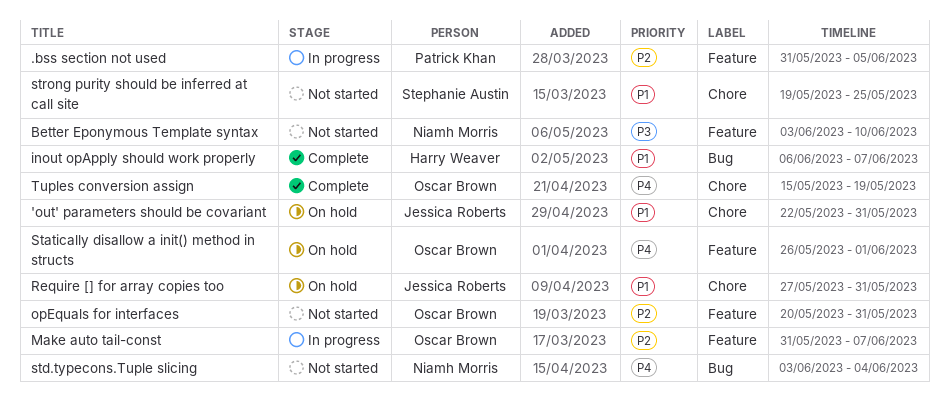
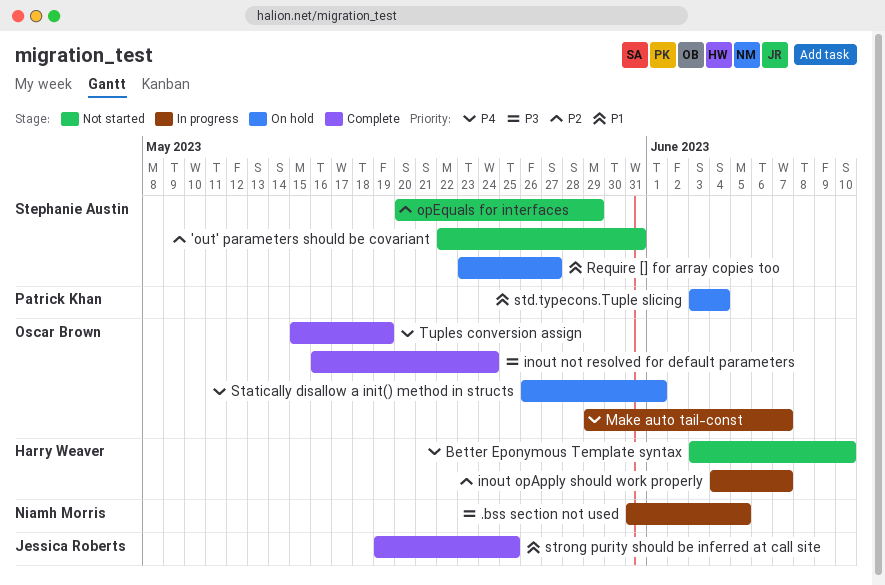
'out' parameters should be covariant, status: On hold -> Not started
'out' parameters should be covariant, owner: Jessica Roberts -> Stephanie Austin
'out' parameters should be covariant, priority: P1 -> P2
.bss section not used, owner: Patrick Khan -> Niamh Morris
.bss section not used, priority: P2 -> P3
Better Eponymous Template syntax, owner: Niamh Morris -> Harry Weaver
Better Eponymous Template syntax, priority: P3 -> P4
inout not resolved for default parameters: none -> present
inout opApply should work properly, status: Complete -> In progress
inout opApply should work properly, priority: P1 -> P2
inout opApply should work properly, start: Jun 6 -> Jun 4
Make auto tail-const, priority: P2 -> P4
Make auto tail-const, start: May 31 -> May 29
opEquals for interfaces, owner: Oscar Brown -> Stephanie Austin
opEquals for interfaces, due: May 31 -> May 29
Require [] for array copies too, owner: Jessica Roberts -> Stephanie Austin
Require [] for array copies too, start: May 27 -> May 23
Require [] for array copies too, due: May 31 -> May 27
std.typecons.Tuple slicing, status: Not started -> On hold
std.typecons.Tuple slicing, owner: Niamh Morris -> Patrick Khan
std.typecons.Tuple slicing, priority: P4 -> P1
strong purity should be inferred at call site, status: Not started -> Complete
strong purity should be inferred at call site, owner: Stephanie Austin -> Jessica Roberts

